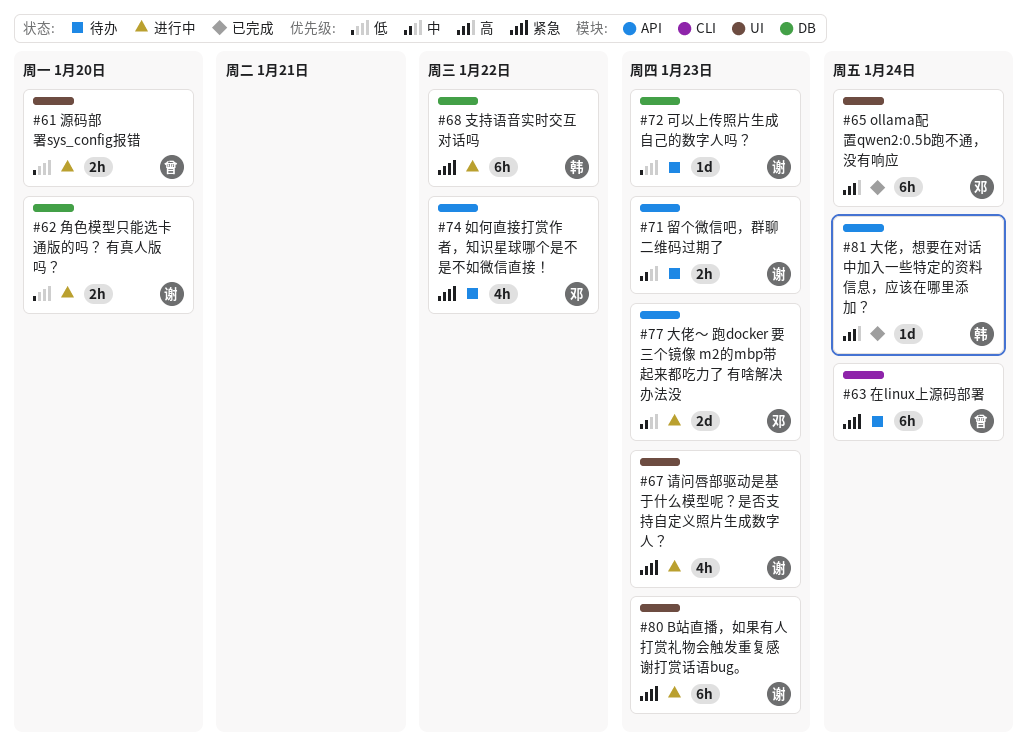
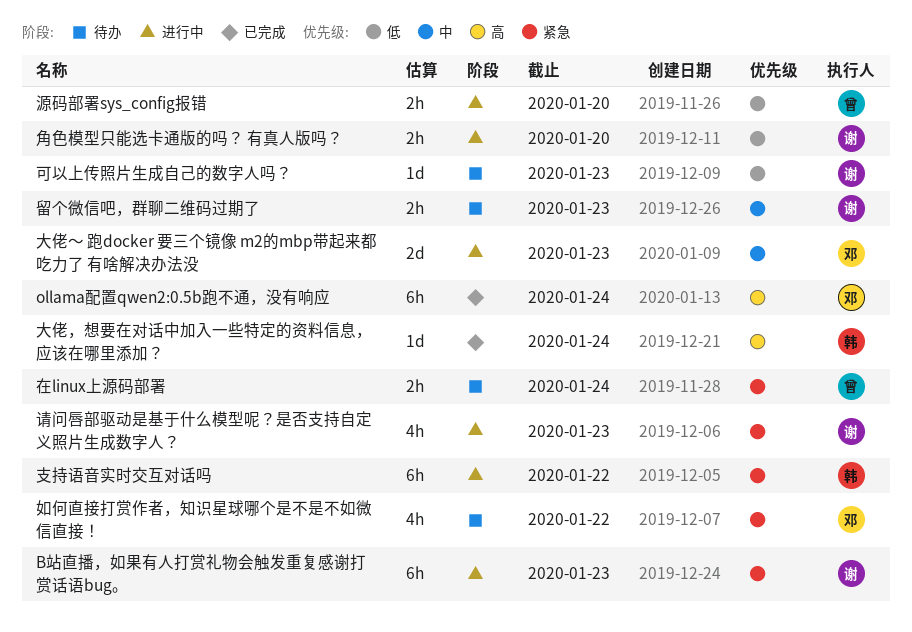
在linux上源码部署, estimate: 6h -> 2h

